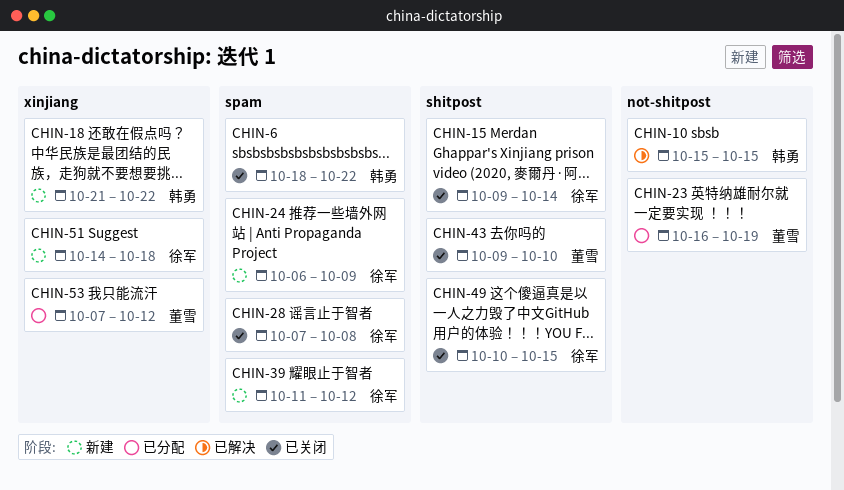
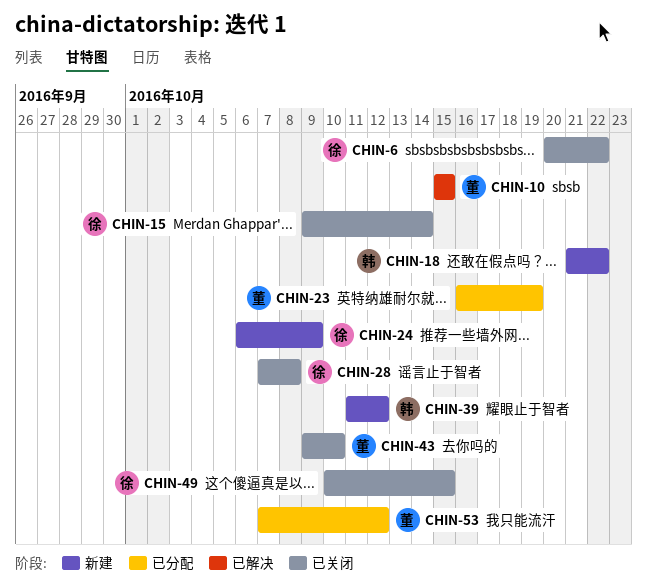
CHIN-6, owner: 韩勇 -> 徐军
CHIN-6, start: Oct 18 -> Oct 20
CHIN-10, owner: 韩勇 -> 董雪
CHIN-39, owner: 徐军 -> 韩勇
CHIN-51: present -> none

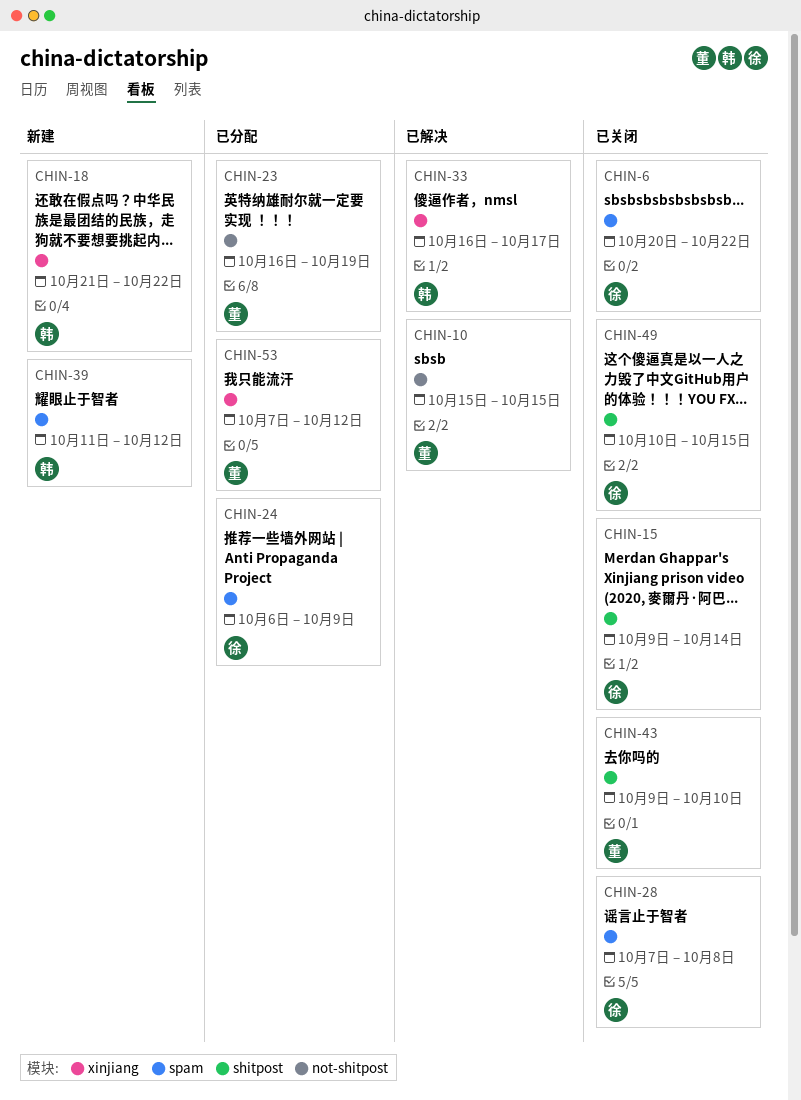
CHIN-24, status: 新建 -> 已分配
CHIN-33: none -> present

